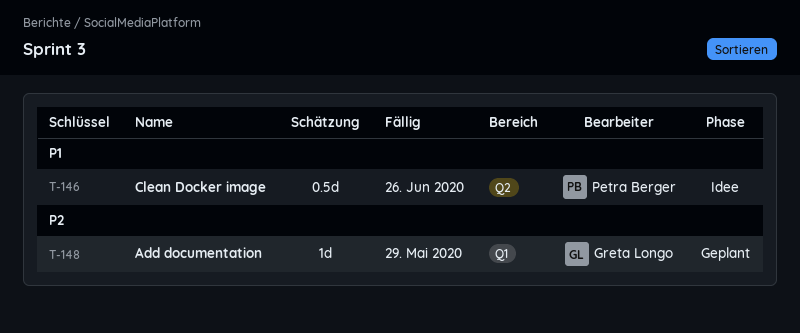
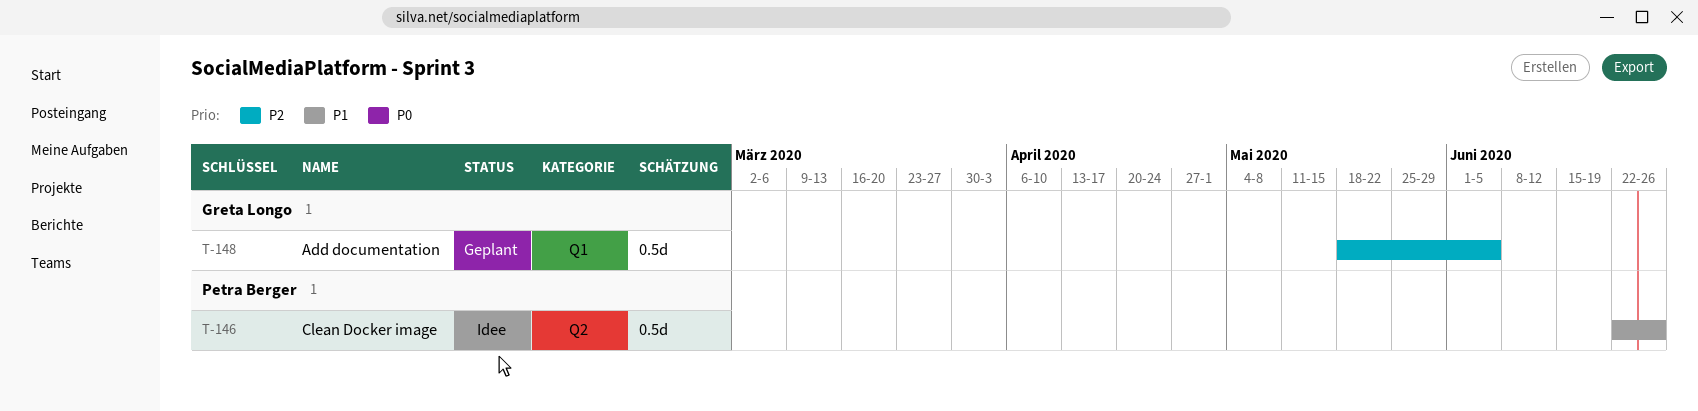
T-148, estimate: 1d -> 0.5d
T-148, due: May 29 -> Jun 5

